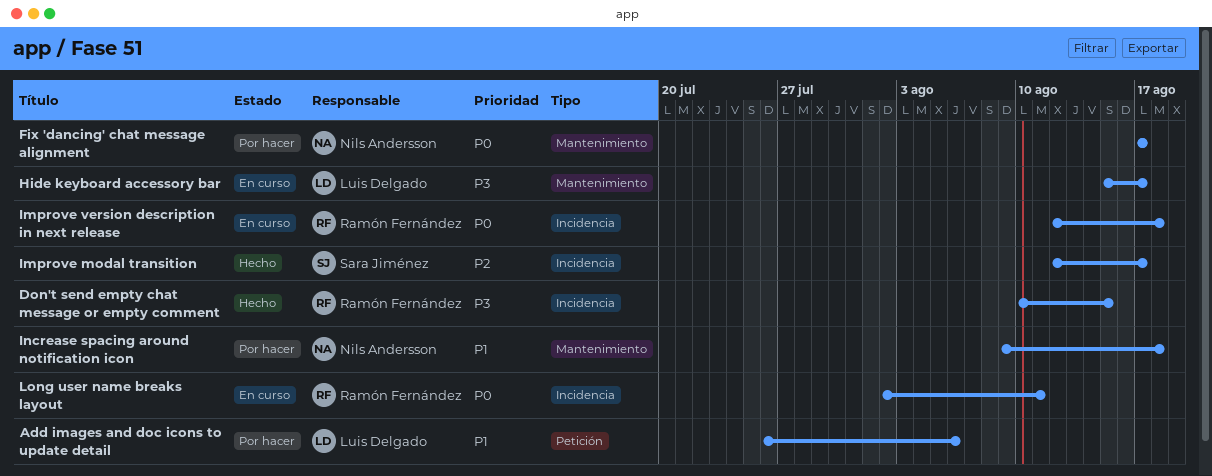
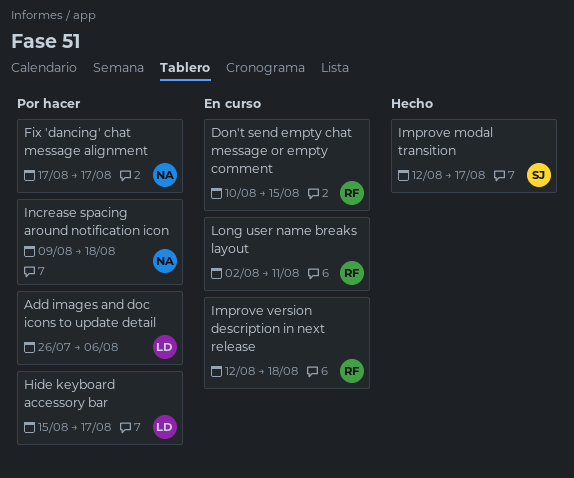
Don't send empty chat message or empty comment, status: Hecho -> En curso
Hide keyboard accessory bar, status: En curso -> Por hacer

